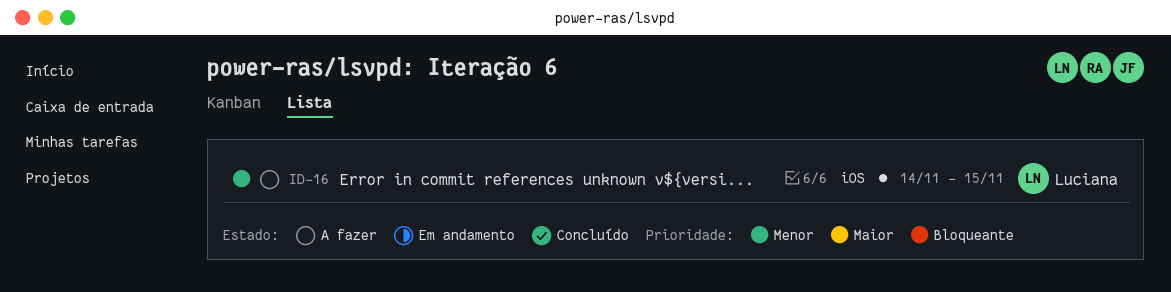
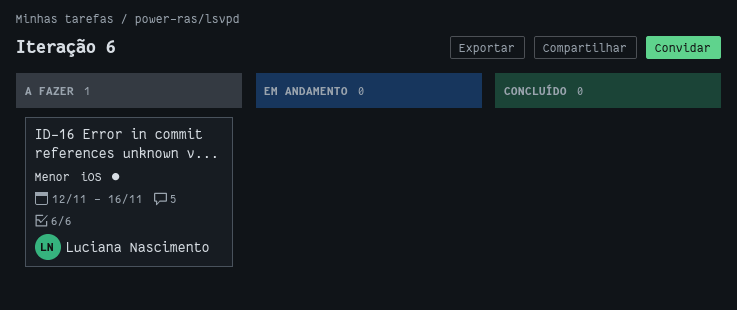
ID-16, start: Nov 14 -> Nov 12
ID-16, due: Nov 15 -> Nov 16

